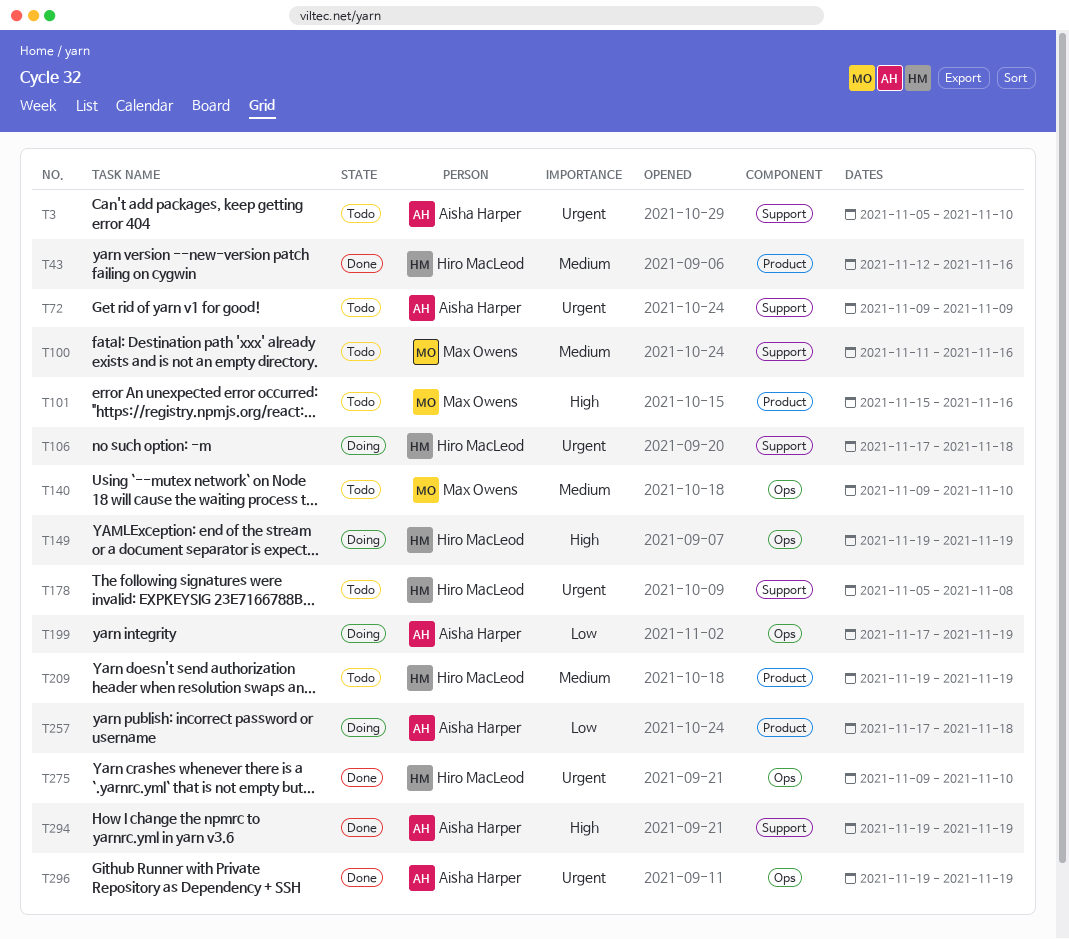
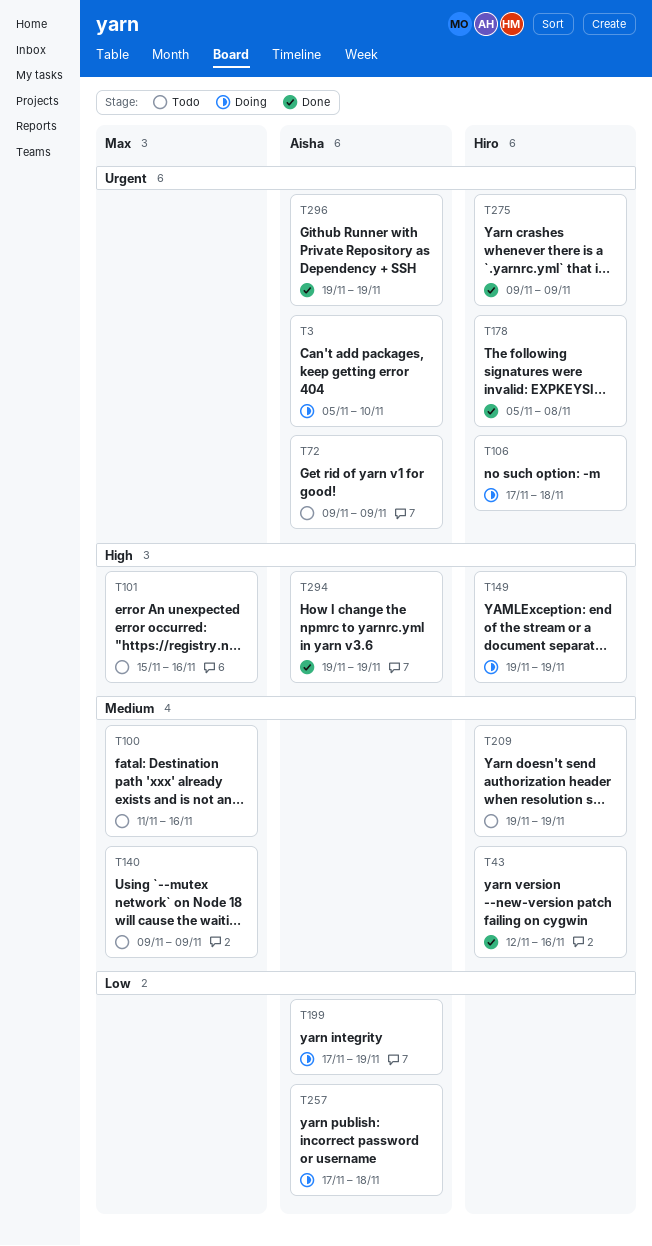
T3, status: Todo -> Doing
T140, due: Nov 10 -> Nov 9
T178, status: Todo -> Done
T275, due: Nov 10 -> Nov 9

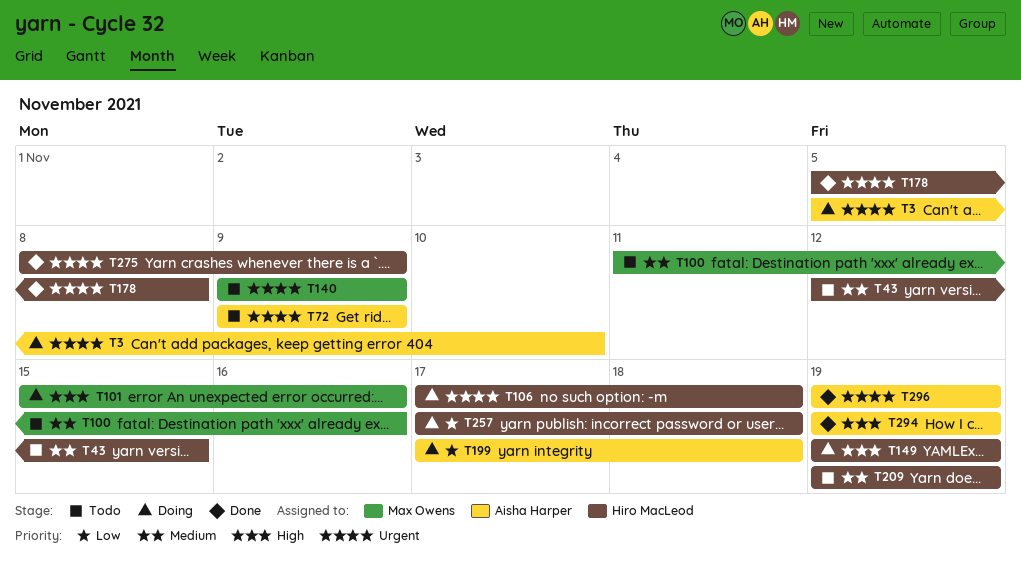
T43, status: Done -> Todo
T43, due: Nov 16 -> Nov 15
T101, status: Todo -> Doing
T140, priority: Medium -> Urgent
T199, due: Nov 19 -> Nov 18
T257, owner: Aisha Harper -> Hiro MacLeod
T275, start: Nov 9 -> Nov 8

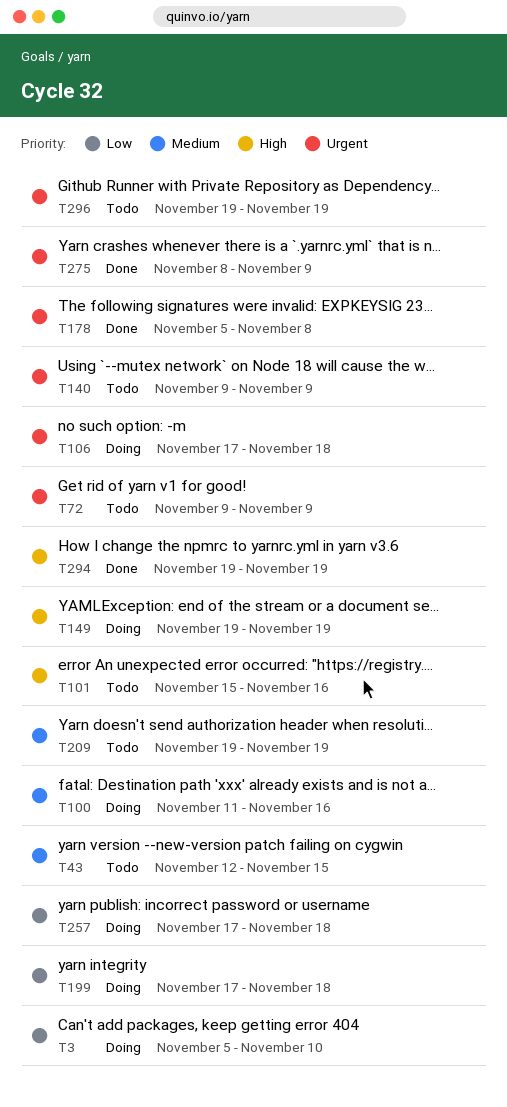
T3, priority: Urgent -> Low
T100, status: Todo -> Doing
T101, status: Doing -> Todo
T296, status: Done -> Todo

